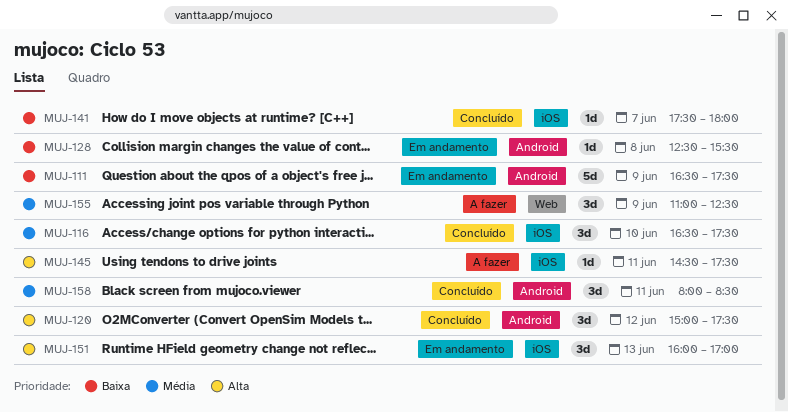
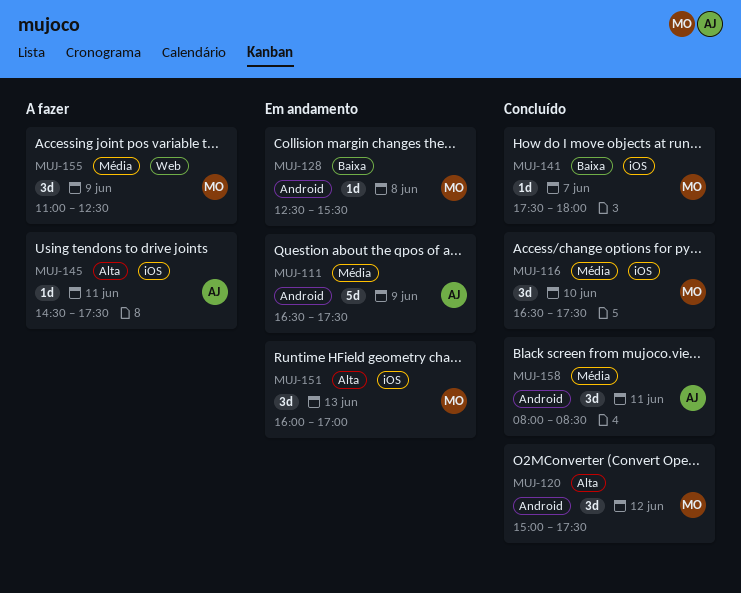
MUJ-111, priority: Baixa -> Média

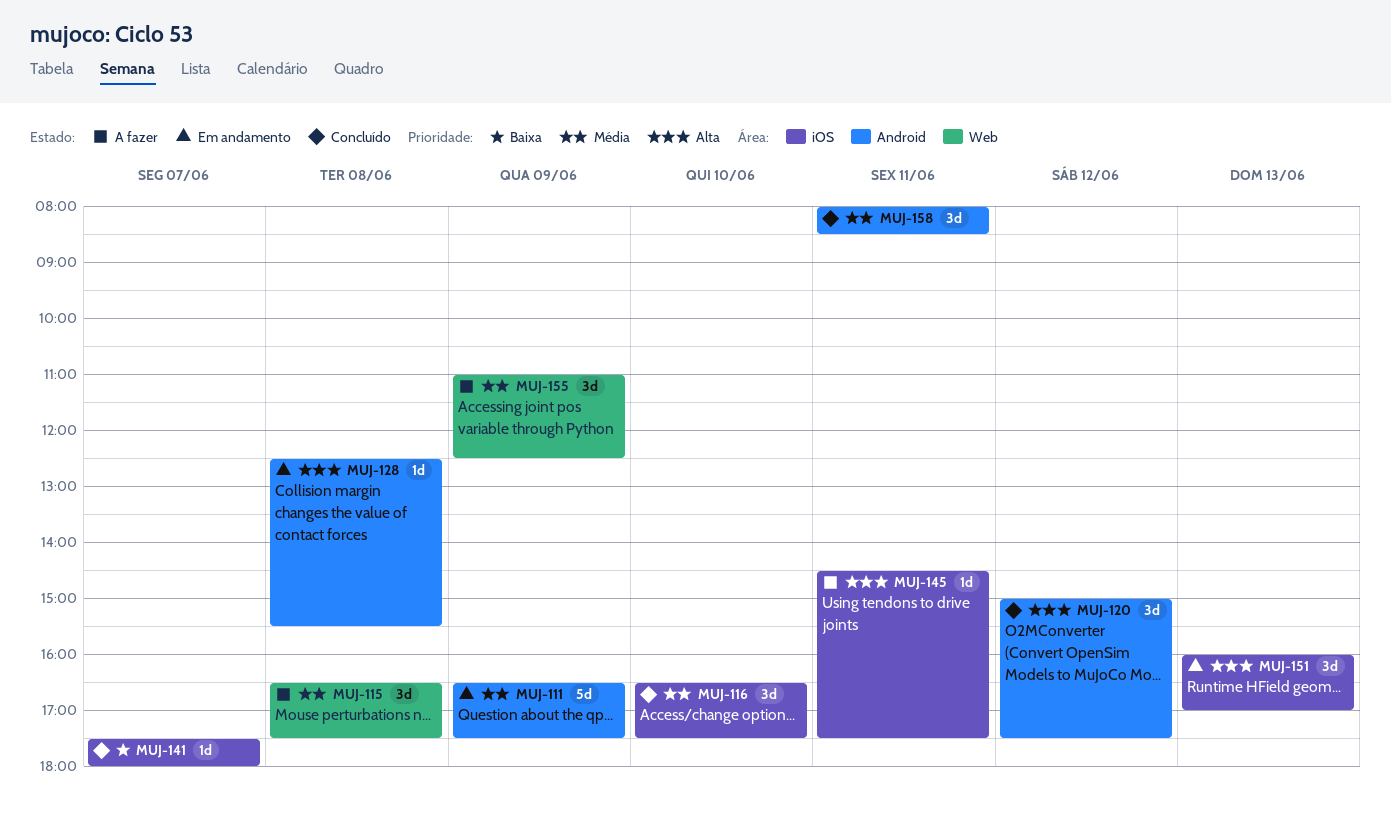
MUJ-115: none -> present
MUJ-128, priority: Baixa -> Alta

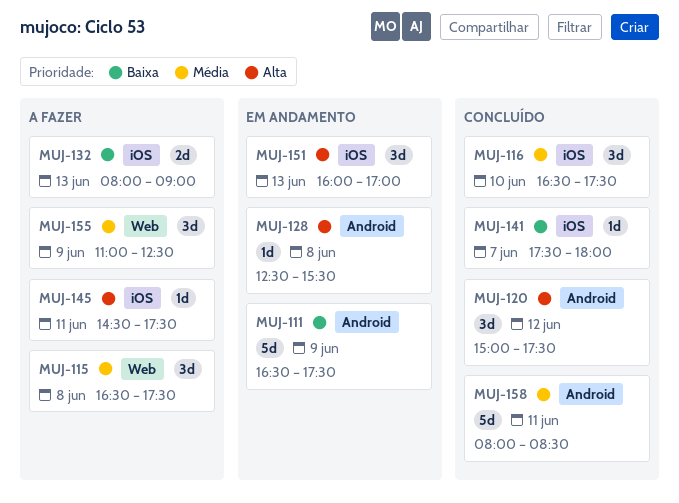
MUJ-111, priority: Média -> Baixa
MUJ-132: none -> present
MUJ-158, estimate: 3d -> 5d

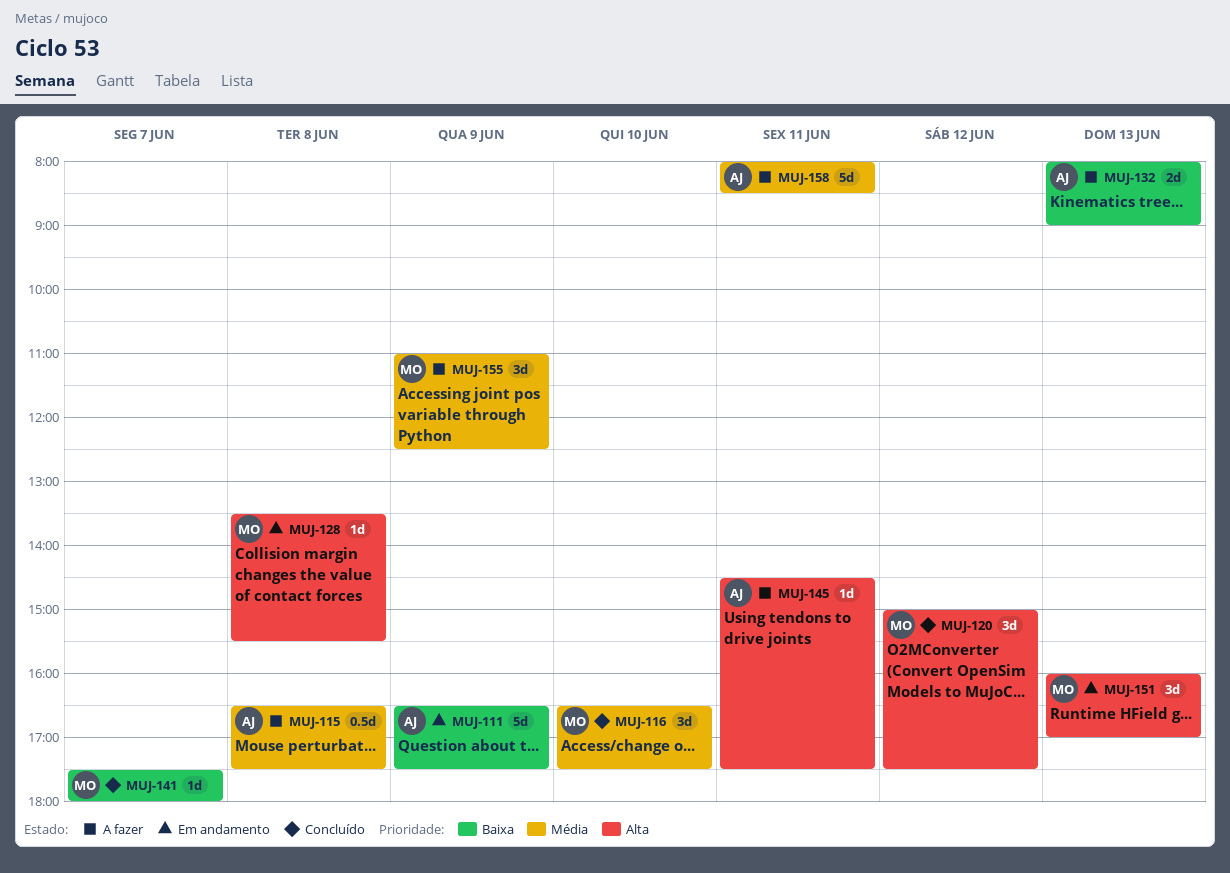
MUJ-115, estimate: 3d -> 0.5d
MUJ-128, begins: 12:30 -> 13:30
MUJ-158, status: Concluído -> A fazer

